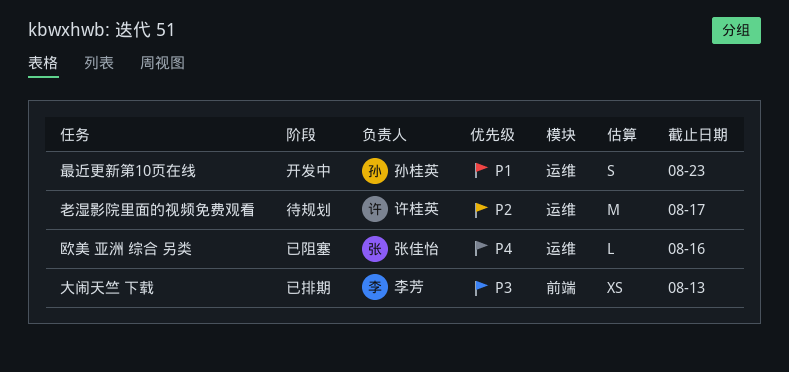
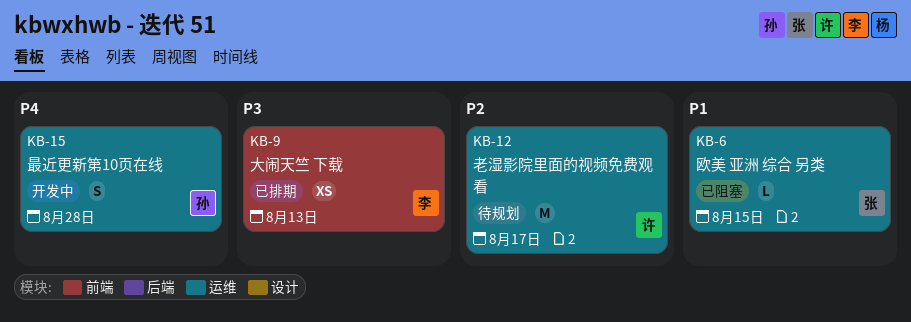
最近更新第10页在线, priority: P1 -> P4
最近更新第10页在线, due: Aug 23 -> Aug 28
欧美 亚洲 综合 另类, priority: P4 -> P1
欧美 亚洲 综合 另类, due: Aug 16 -> Aug 15

